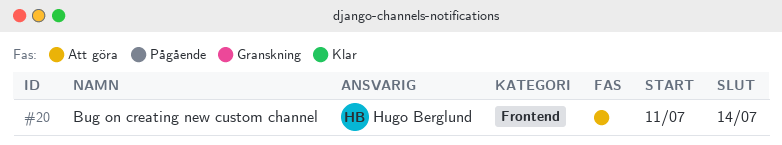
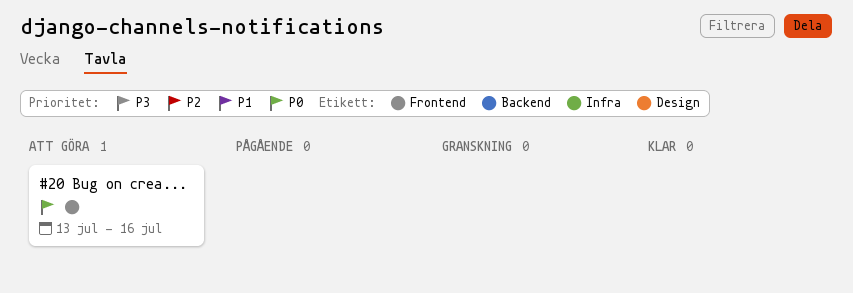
#20, start: Jul 11 -> Jul 13
#20, due: Jul 14 -> Jul 16

